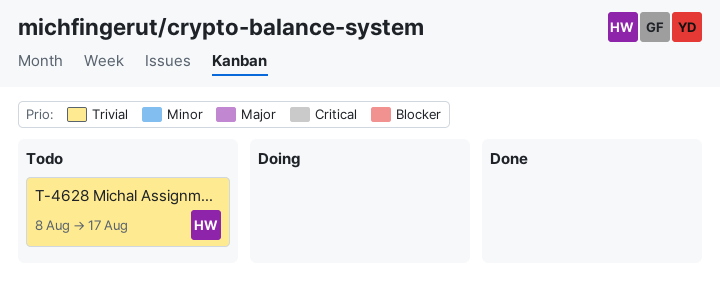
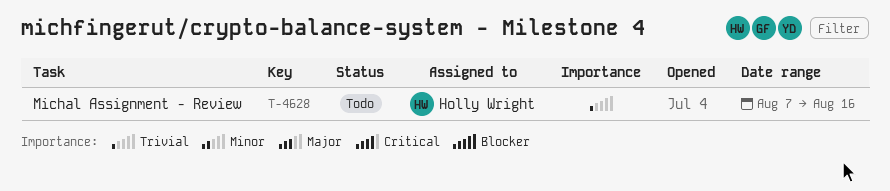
T-4628, start: Aug 8 -> Aug 7
T-4628, due: Aug 17 -> Aug 16

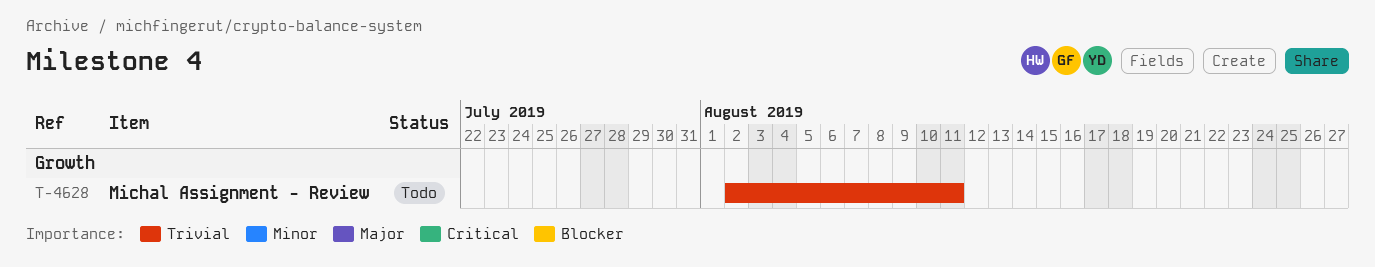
T-4628, start: Aug 7 -> Aug 2
T-4628, due: Aug 16 -> Aug 11

